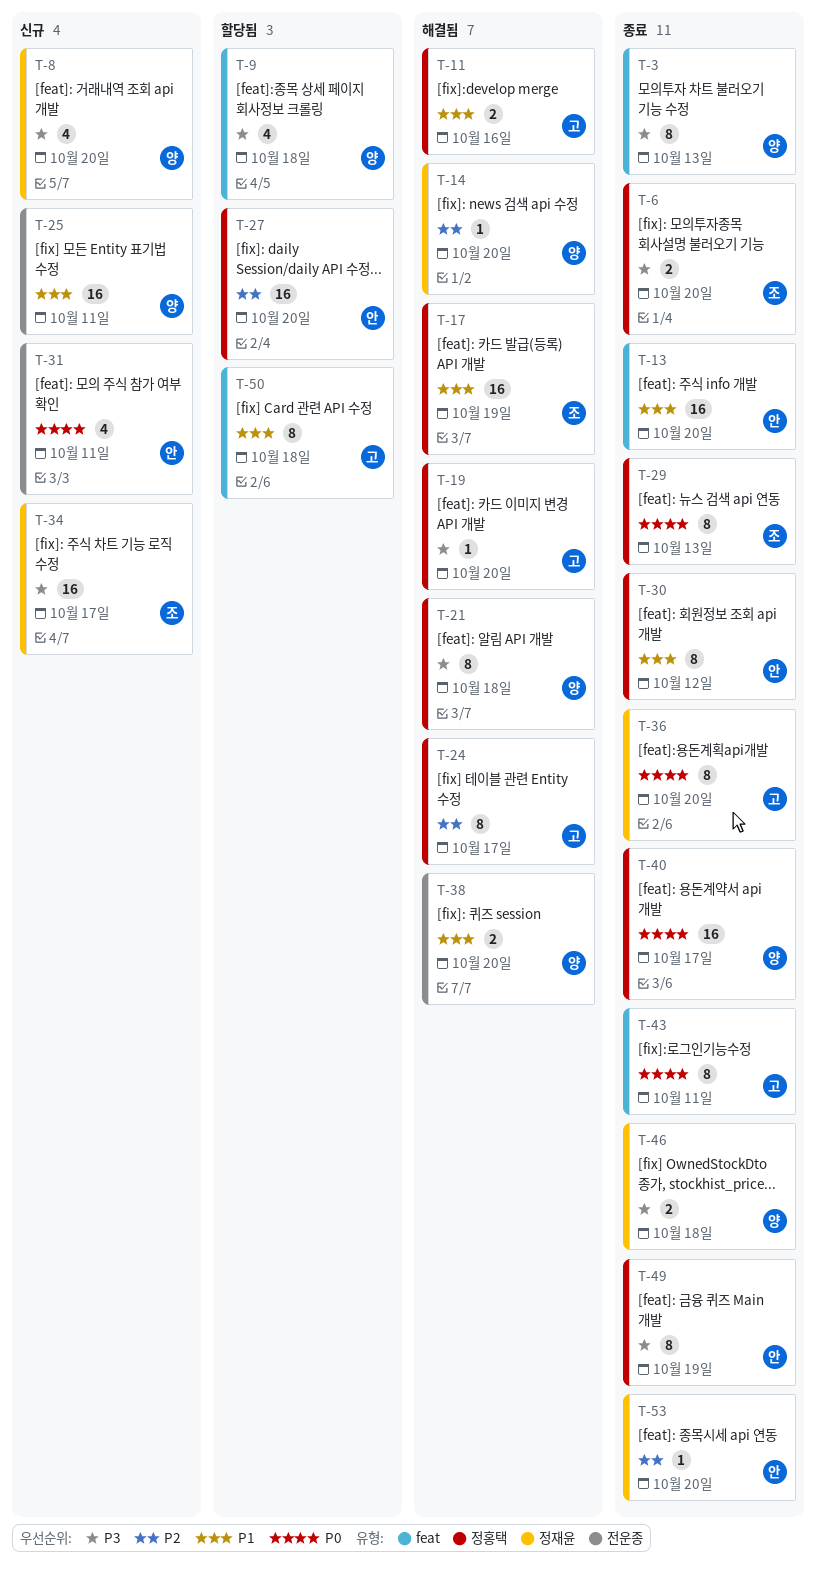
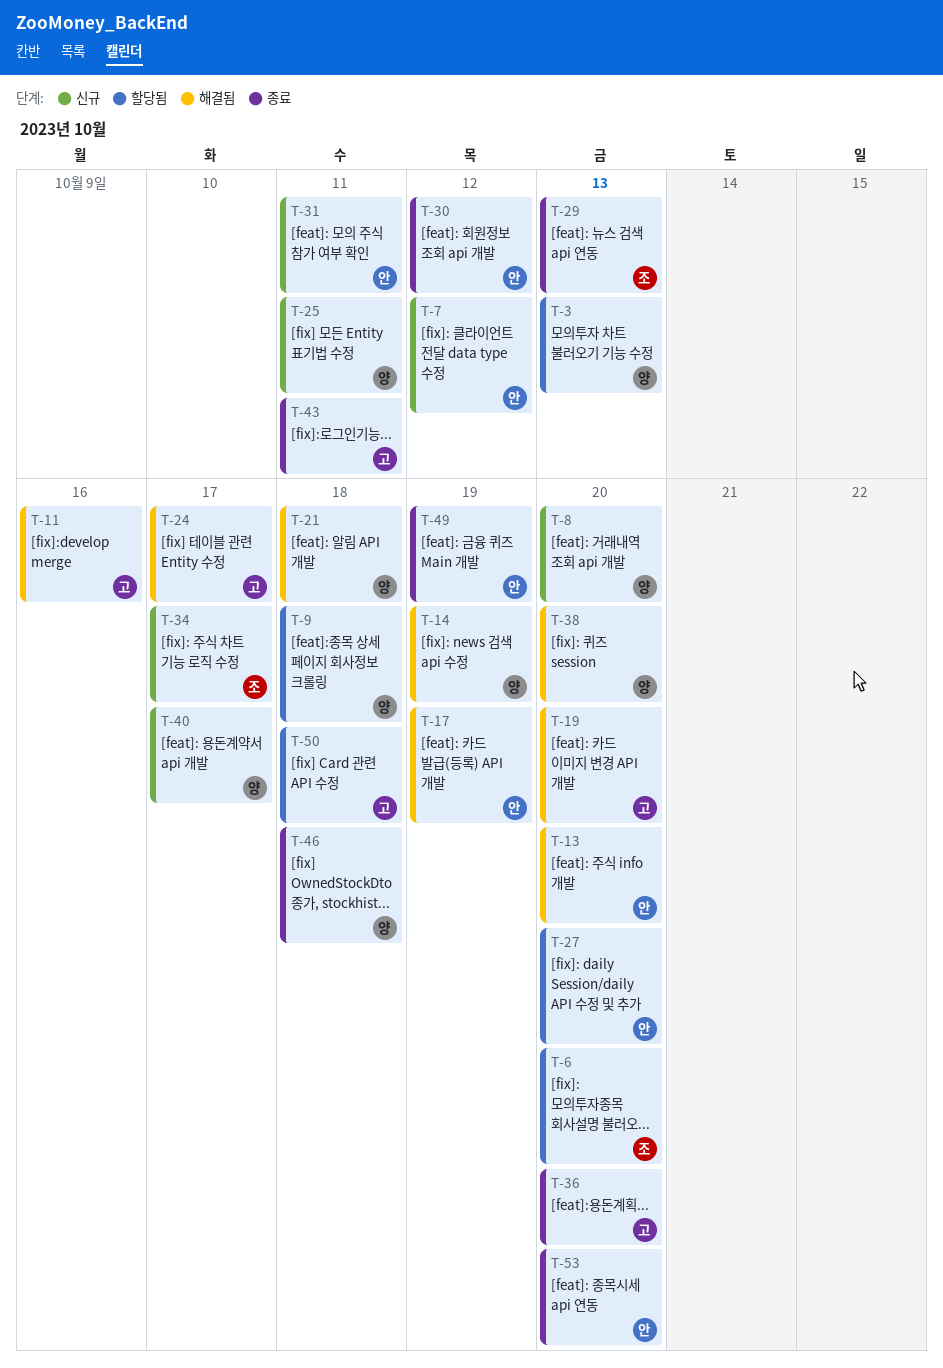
T-3, status: 종료 -> 할당됨
T-6, status: 종료 -> 할당됨
T-7: none -> present
T-13, status: 종료 -> 해결됨
T-14, due: Oct 20 -> Oct 19
T-17, owner: 조 -> 안
T-40, status: 종료 -> 신규

